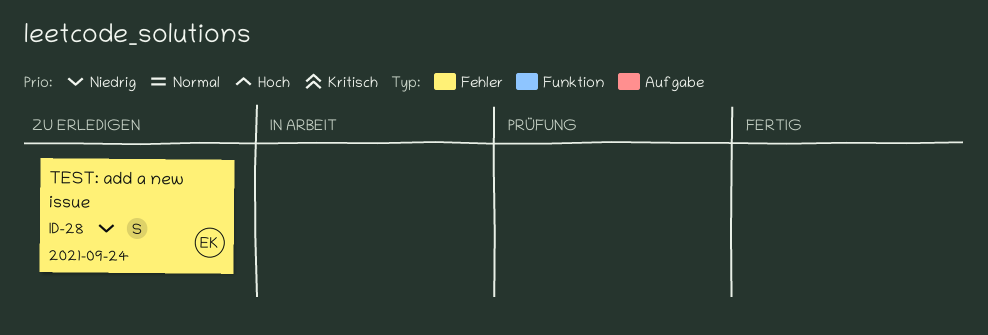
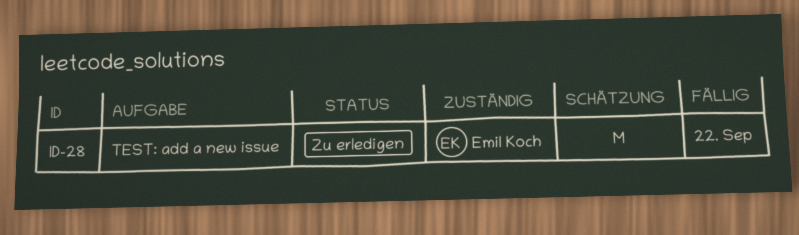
ID-28, estimate: S -> M
ID-28, due: Sep 24 -> Sep 22

